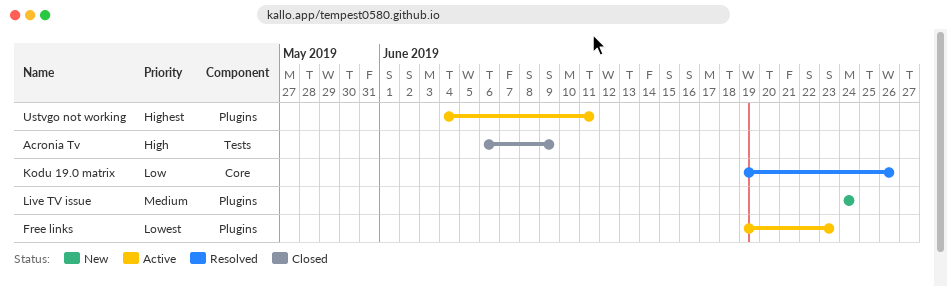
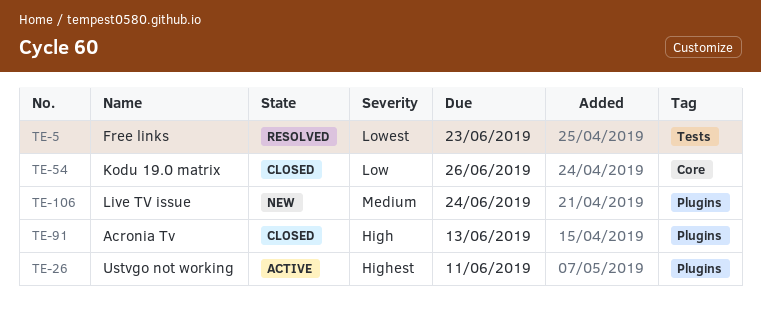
Acronia Tv, label: Tests -> Plugins
Acronia Tv, due: Jun 9 -> Jun 13
Free links, status: Active -> Resolved
Free links, label: Plugins -> Tests
Kodu 19.0 matrix, status: Resolved -> Closed

